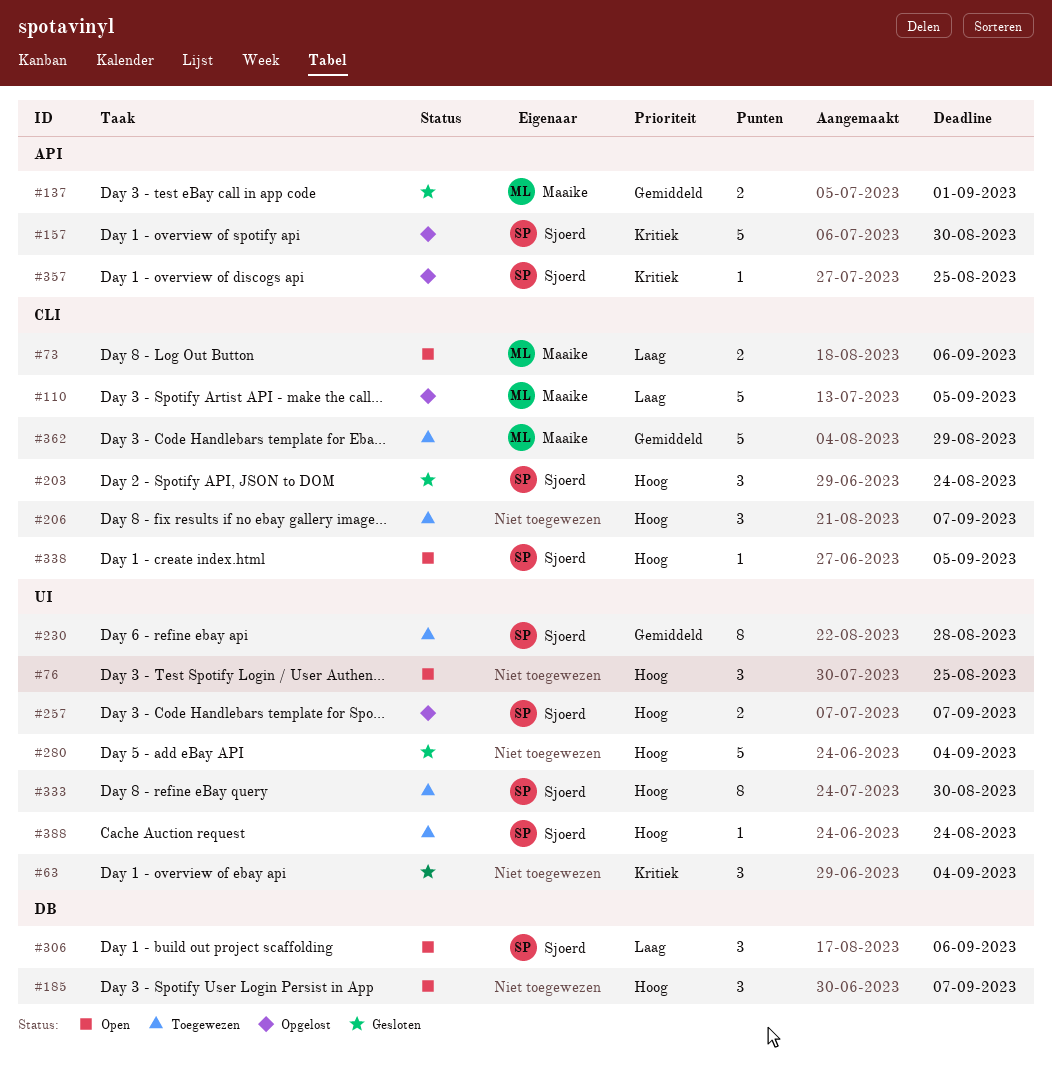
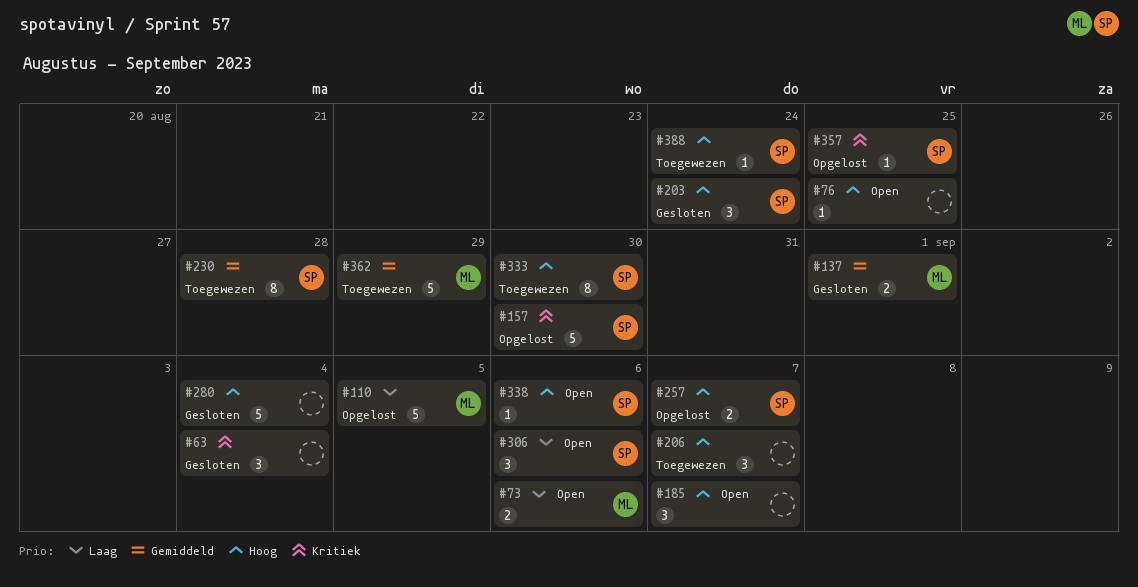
#76, estimate: 3 -> 1
#338, due: Sep 5 -> Sep 6

